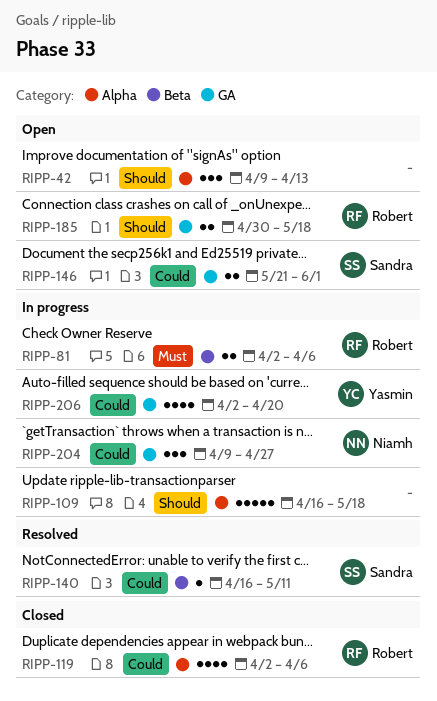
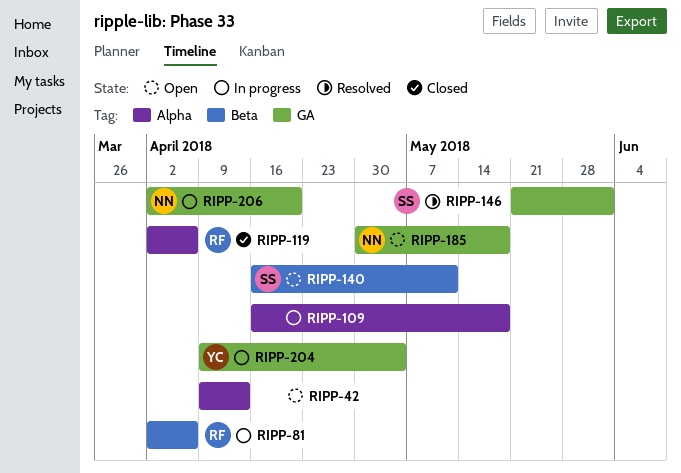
RIPP-140, status: Resolved -> Open
RIPP-146, status: Open -> Resolved
RIPP-185, owner: Robert -> Niamh
RIPP-204, owner: Niamh -> Yasmin
RIPP-204, due: Apr 27 -> May 4
RIPP-206, owner: Yasmin -> Niamh

